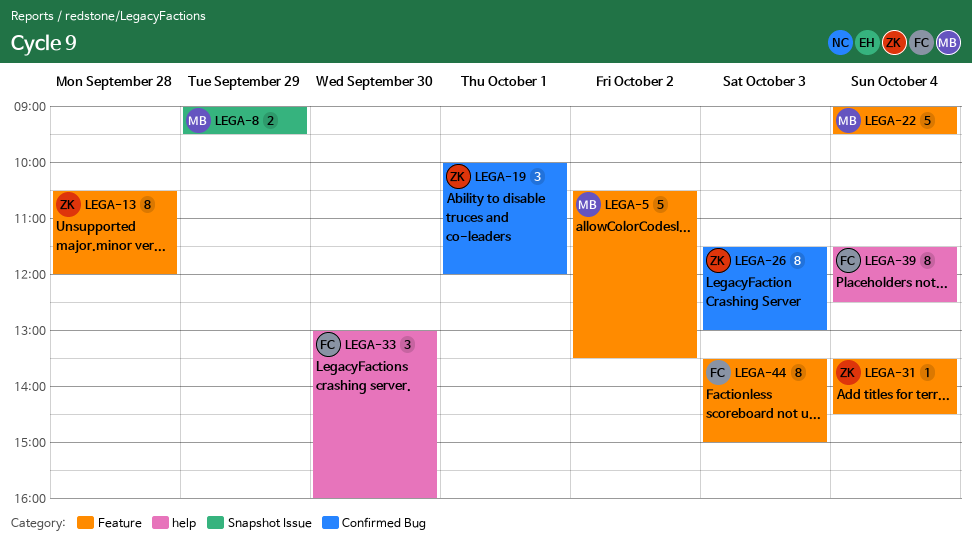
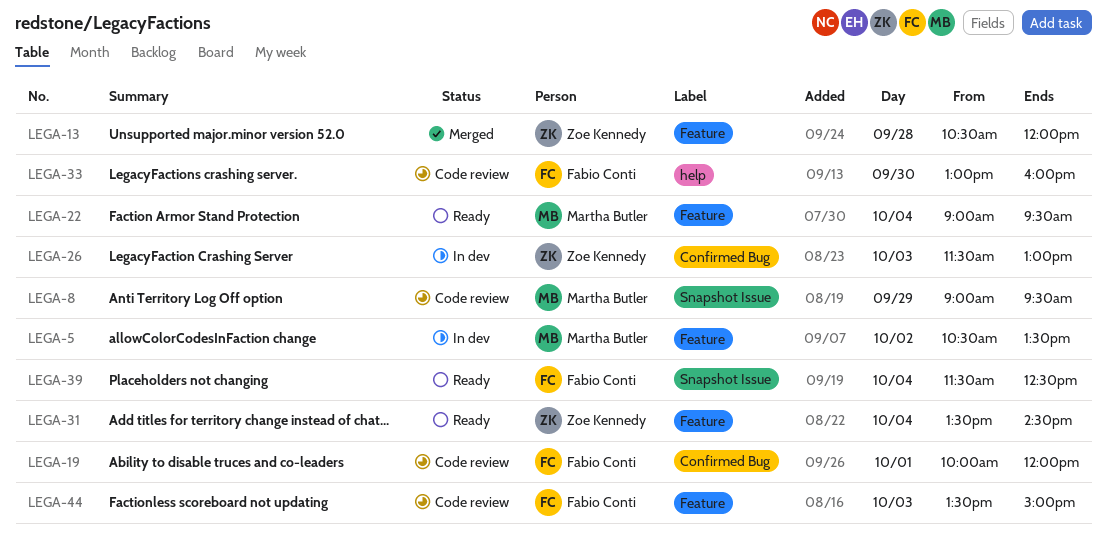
LEGA-19, owner: Zoe Kennedy -> Fabio Conti
LEGA-39, label: help -> Snapshot Issue

